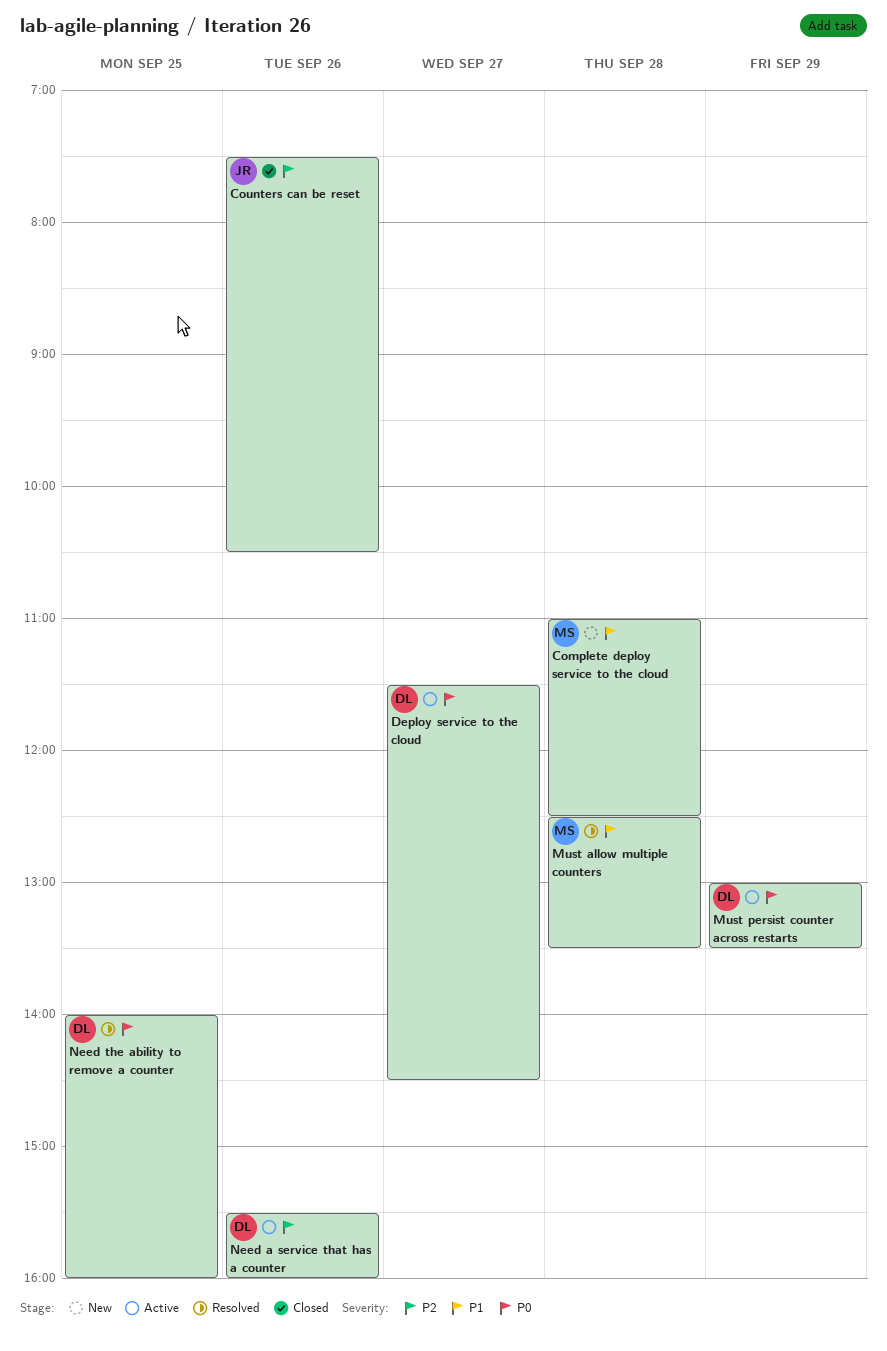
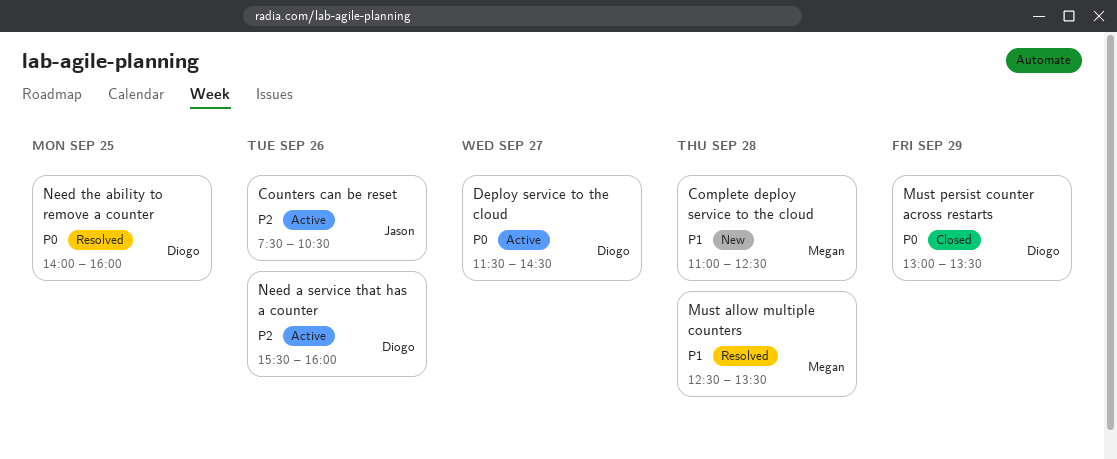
Counters can be reset, status: Closed -> Active
Must persist counter across restarts, status: Active -> Closed

